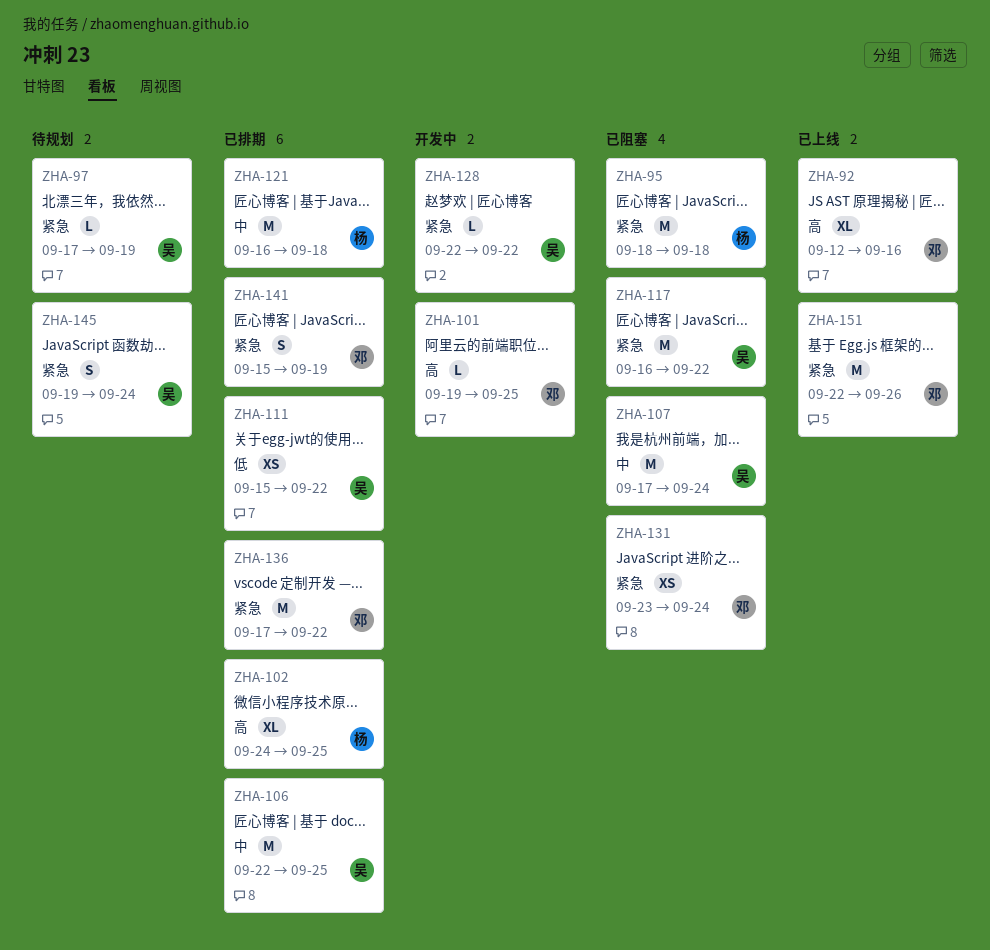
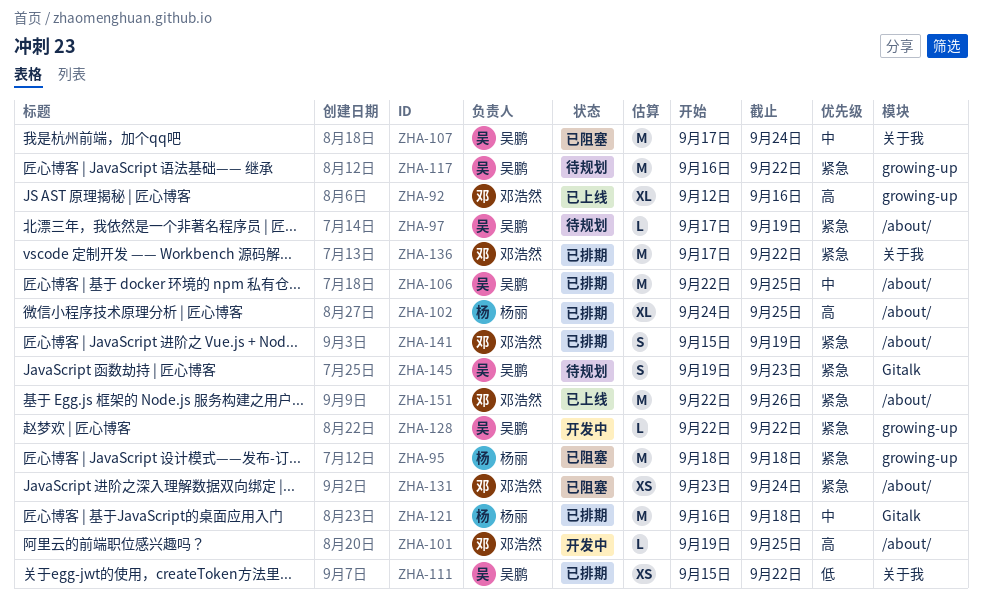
ZHA-117, status: 已阻塞 -> 待规划
ZHA-145, due: Sep 24 -> Sep 23

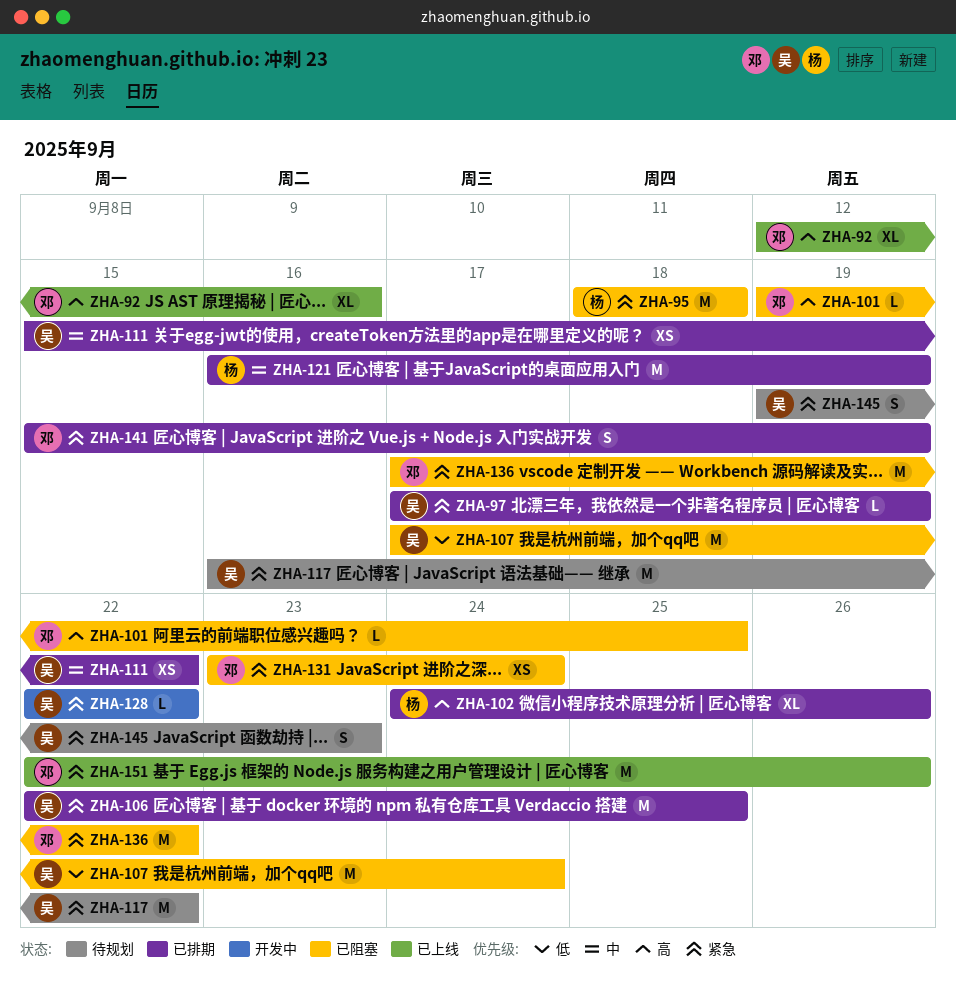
ZHA-97, status: 待规划 -> 已排期
ZHA-101, status: 开发中 -> 已阻塞
ZHA-102, due: Sep 25 -> Sep 26
ZHA-106, priority: 中 -> 紧急
ZHA-107, priority: 中 -> 低
ZHA-111, priority: 低 -> 中
ZHA-121, due: Sep 18 -> Sep 19
ZHA-136, status: 已排期 -> 已阻塞

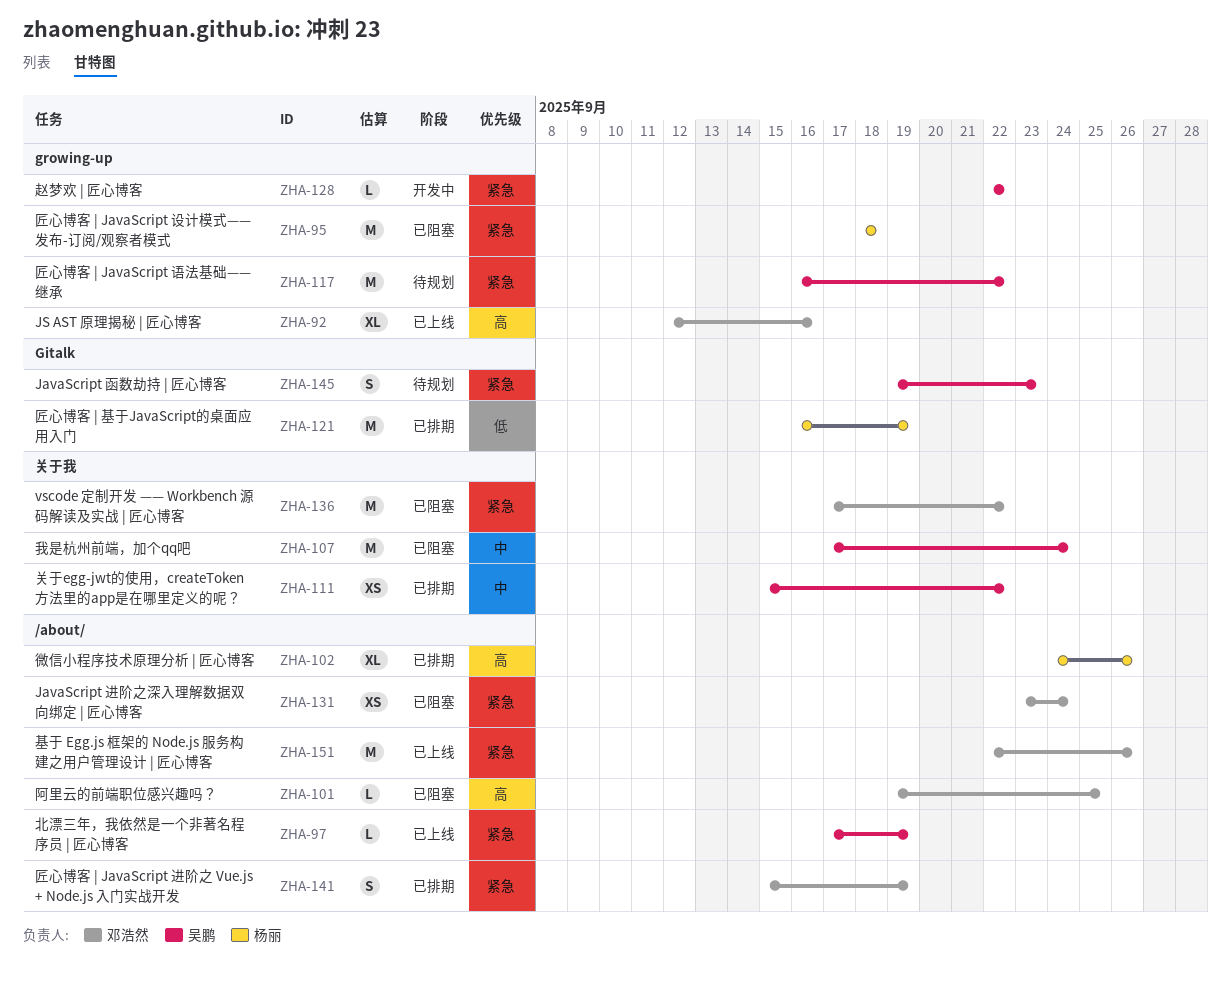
ZHA-97, status: 已排期 -> 已上线
ZHA-106: present -> none
ZHA-107, priority: 低 -> 中
ZHA-121, priority: 中 -> 低

